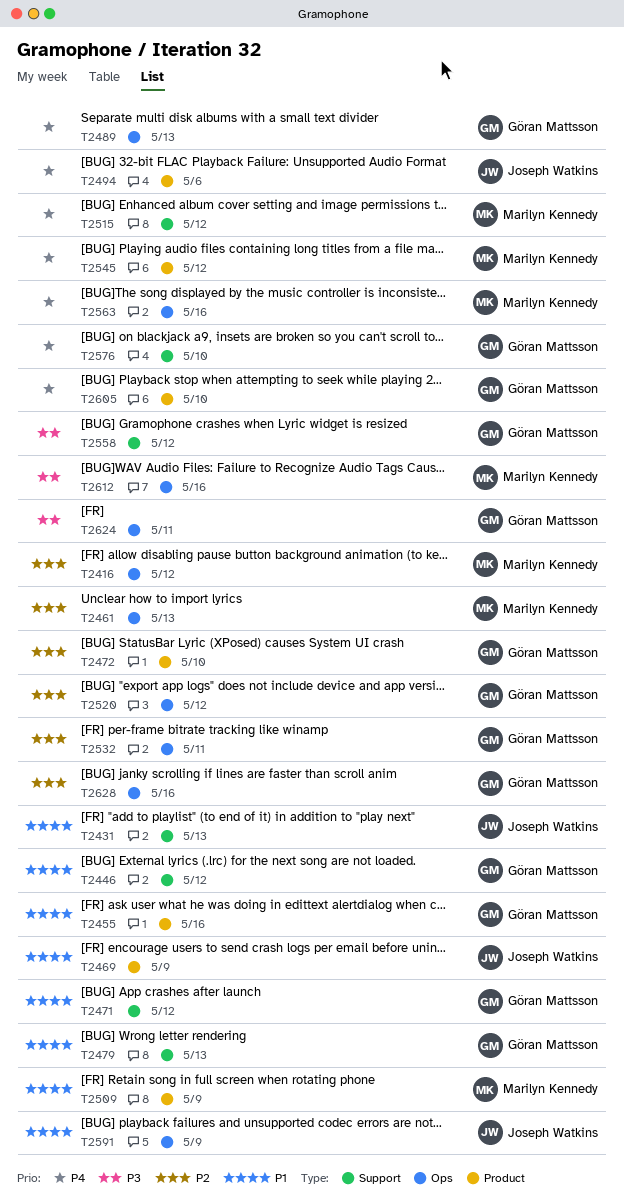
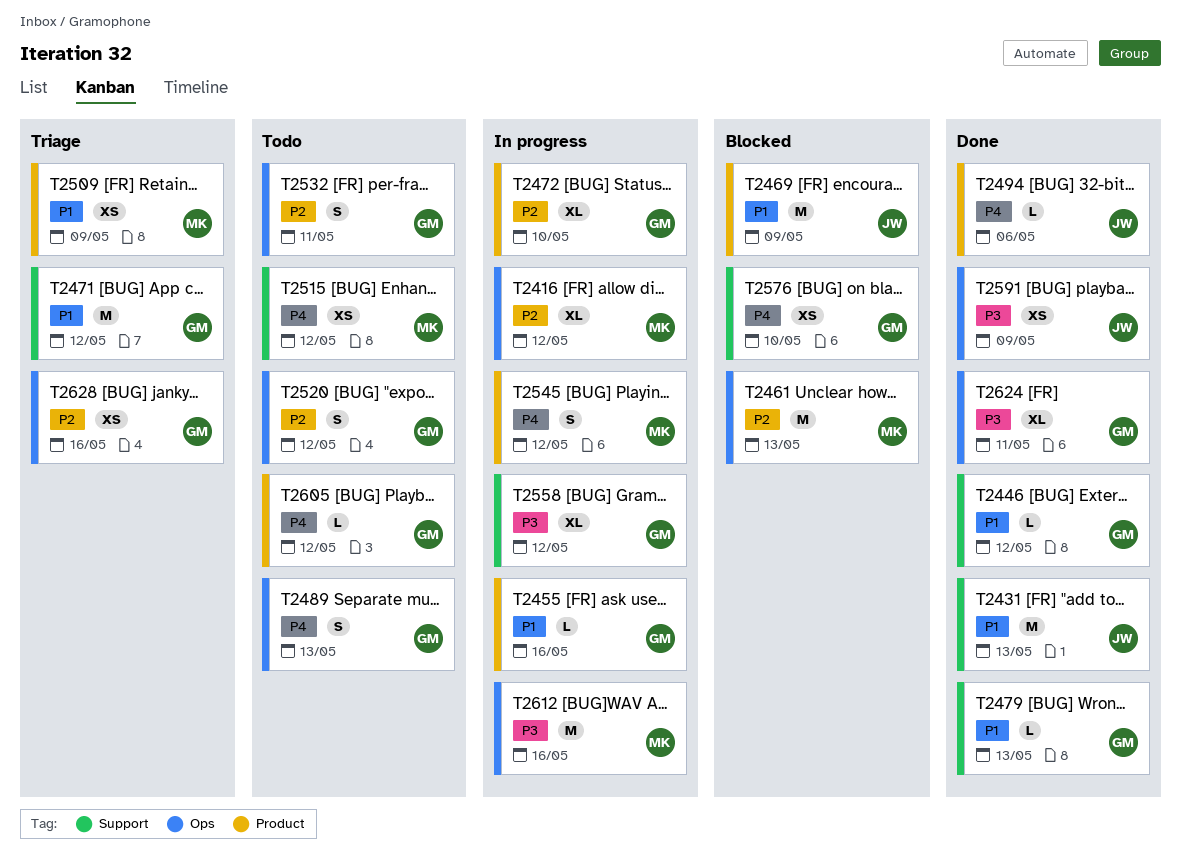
T2563: present -> none
T2591, priority: P1 -> P3
T2605, due: May 10 -> May 12

